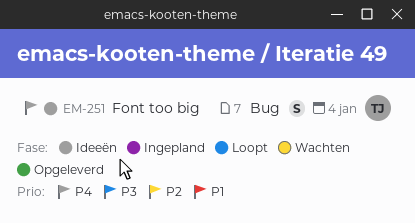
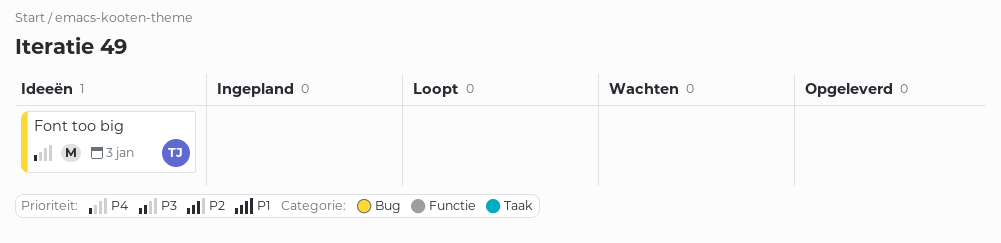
Font too big, estimate: S -> M
Font too big, due: Jan 4 -> Jan 3

